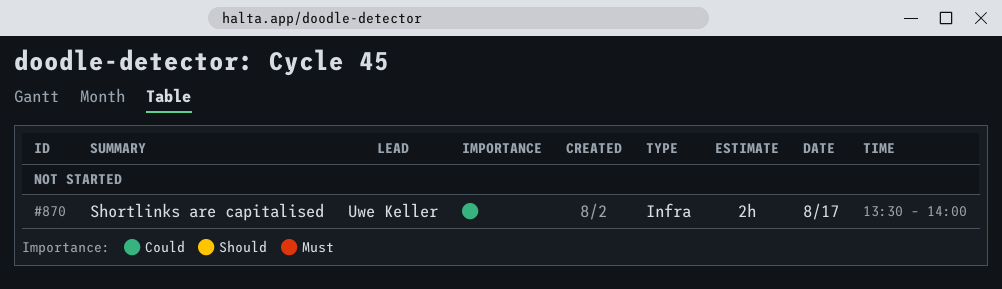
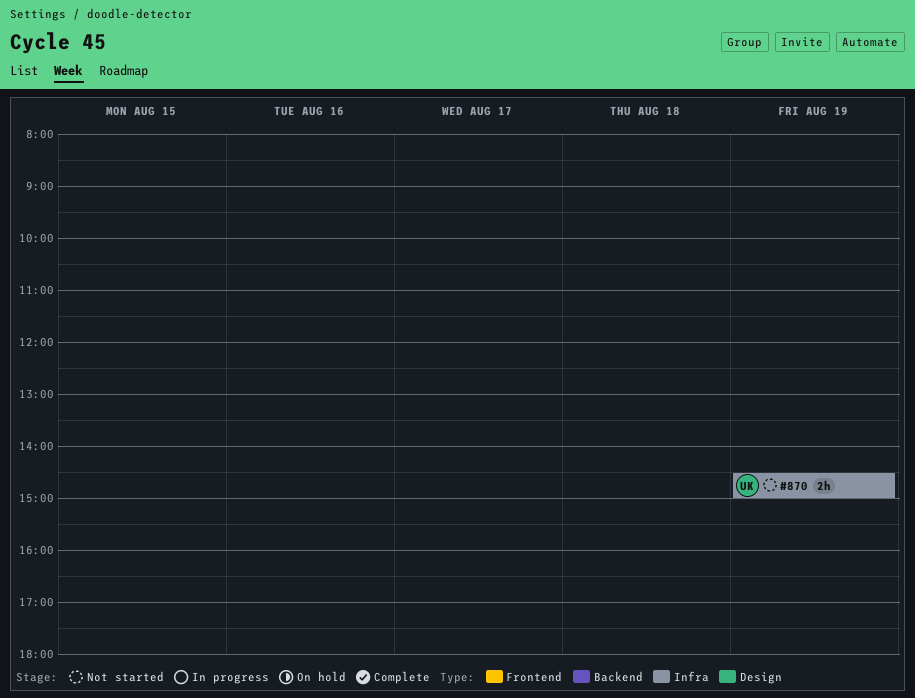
#870, day: Aug 17 -> Aug 19
#870, begins: 13:30 -> 14:30
#870, ends: 14:00 -> 15:00

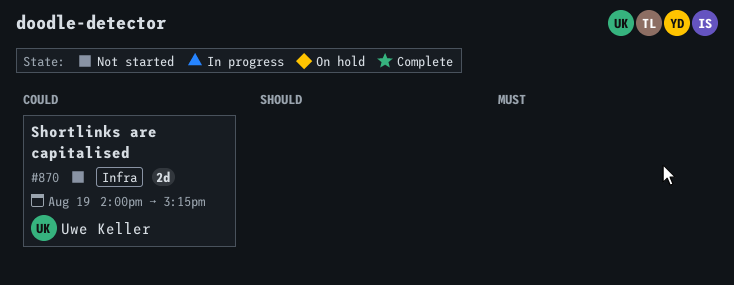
#870, estimate: 2h -> 2d
#870, begins: 14:30 -> 14:00
#870, ends: 15:00 -> 15:15

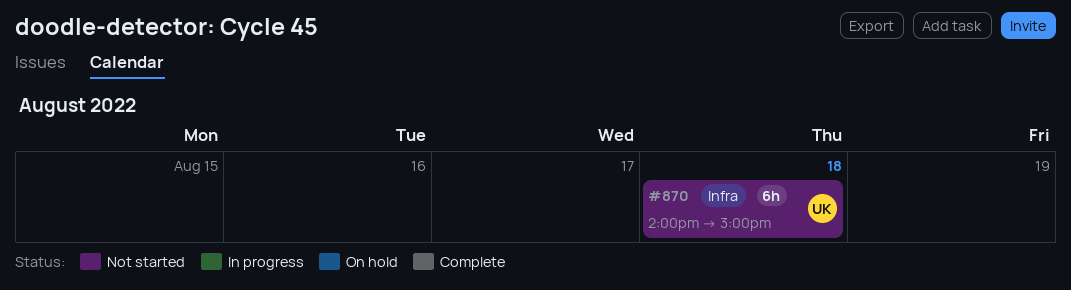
#870, estimate: 2d -> 6h
#870, day: Aug 19 -> Aug 18
#870, ends: 15:15 -> 15:00

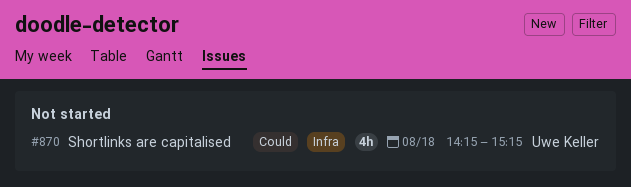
#870, estimate: 6h -> 4h
#870, begins: 14:00 -> 14:15
#870, ends: 15:00 -> 15:15

